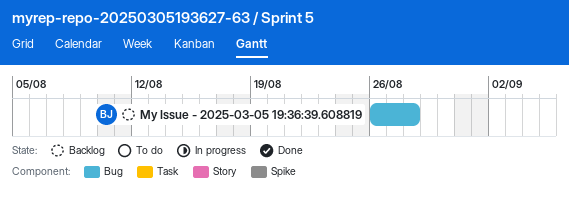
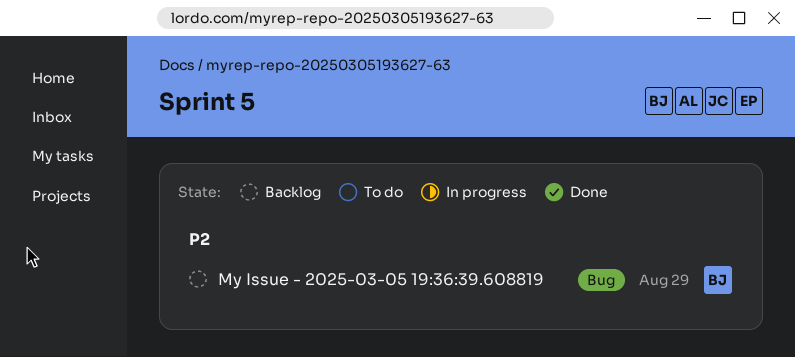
My Issue - 2025-03-05 19:36:39.608819, due: Aug 28 -> Aug 29

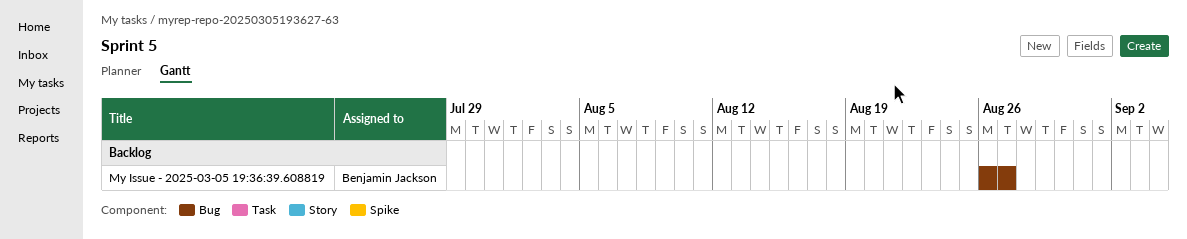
My Issue - 2025-03-05 19:36:39.608819, due: Aug 29 -> Aug 27

